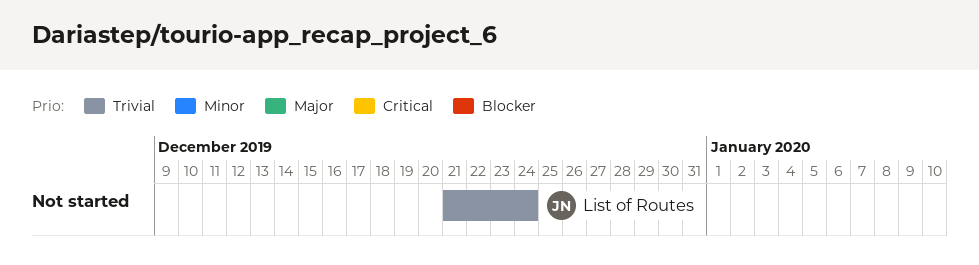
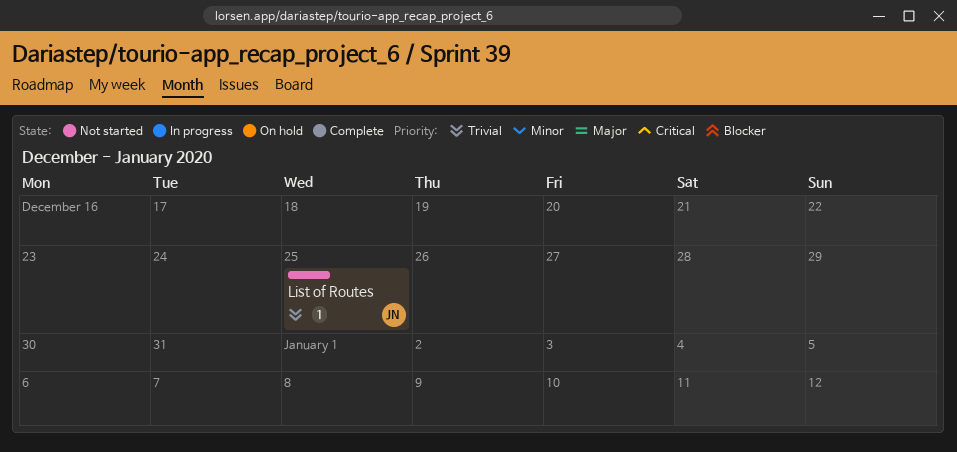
List of Routes, due: Dec 24 -> Dec 25

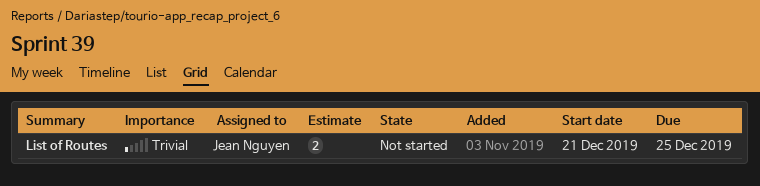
List of Routes, estimate: 1 -> 2

